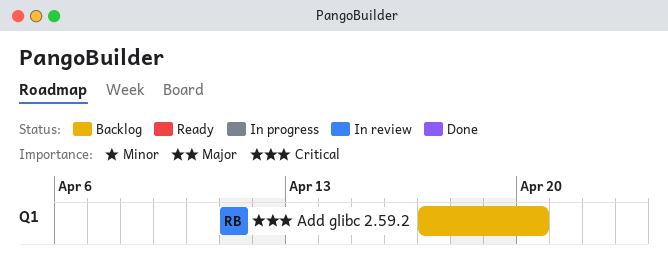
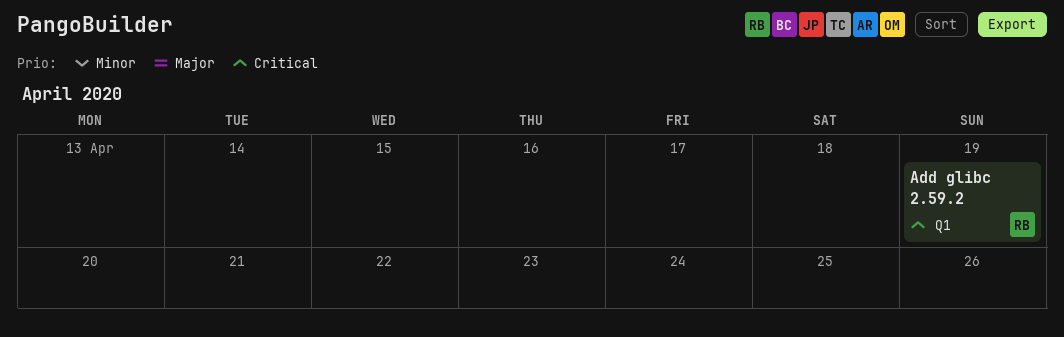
Add glibc 2.59.2, due: Apr 20 -> Apr 19

